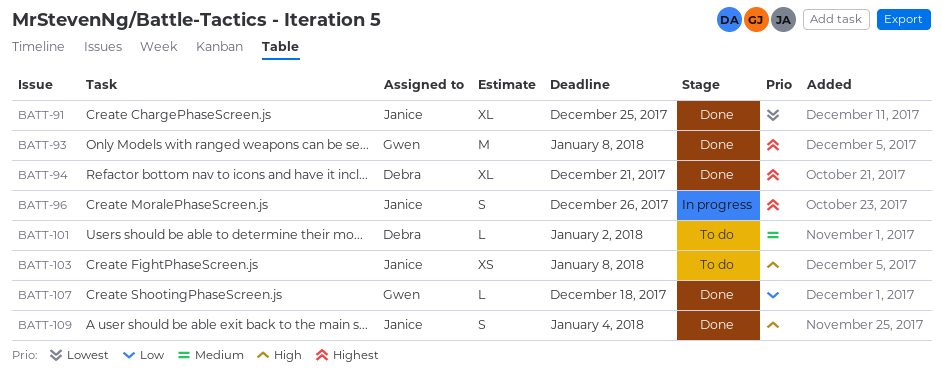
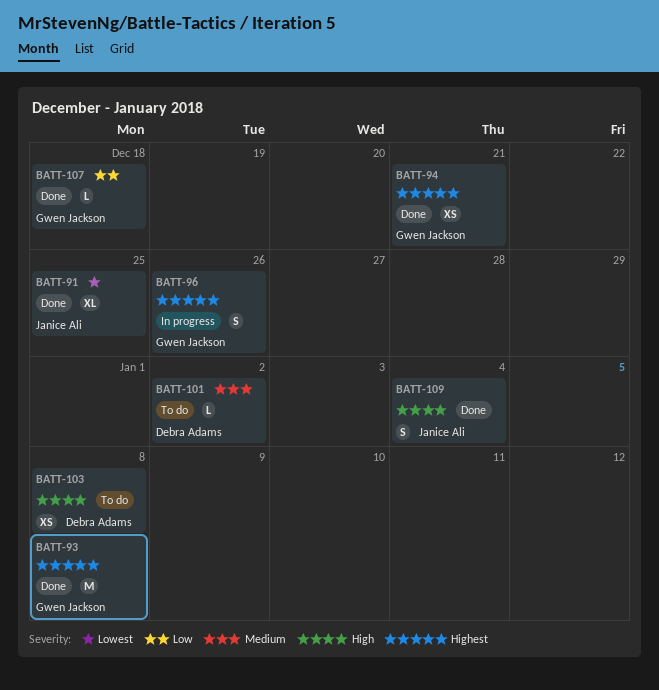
BATT-94, owner: Debra Adams -> Gwen Jackson
BATT-94, estimate: XL -> XS
BATT-96, owner: Janice Ali -> Gwen Jackson
BATT-103, owner: Janice Ali -> Debra Adams

